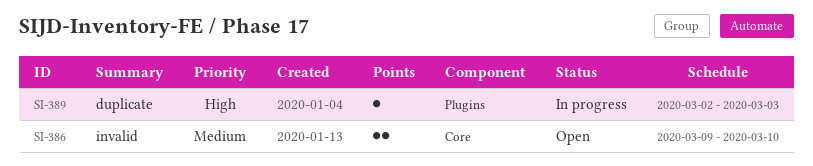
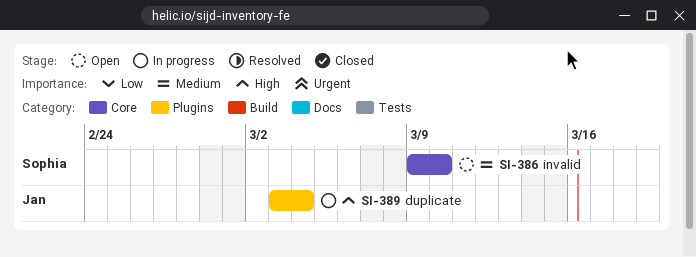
SI-389, start: Mar 2 -> Mar 3
SI-389, due: Mar 3 -> Mar 4

